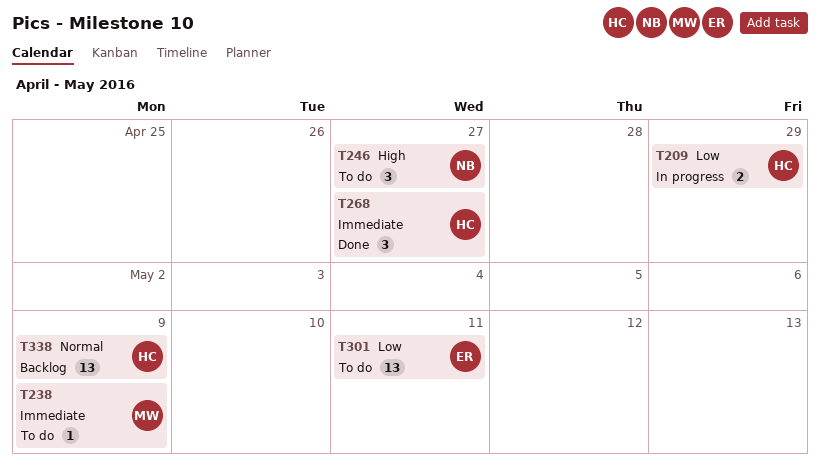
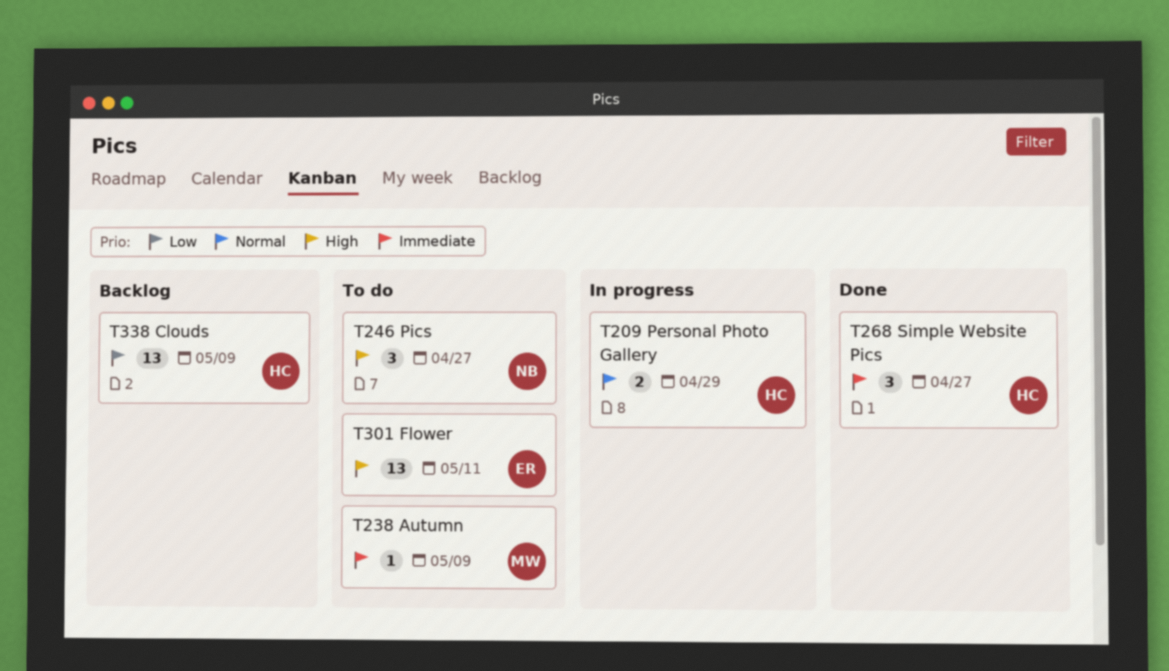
T209, priority: Low -> Normal
T301, priority: Low -> High
T338, priority: Normal -> Low

